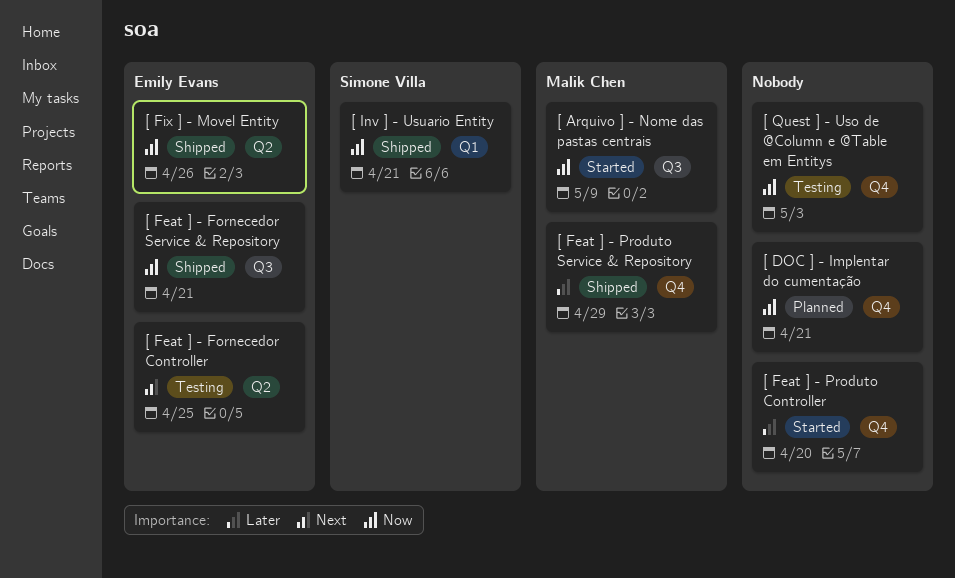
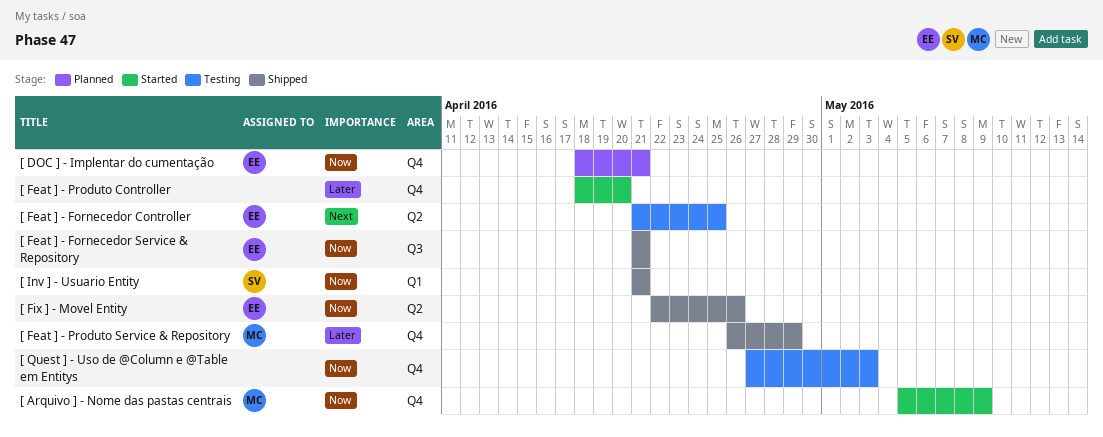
[ Arquivo ] - Nome das pastas centrais, label: Q3 -> Q4
[ DOC ] - Implentar do cumentação, owner: none -> Emily Evans

